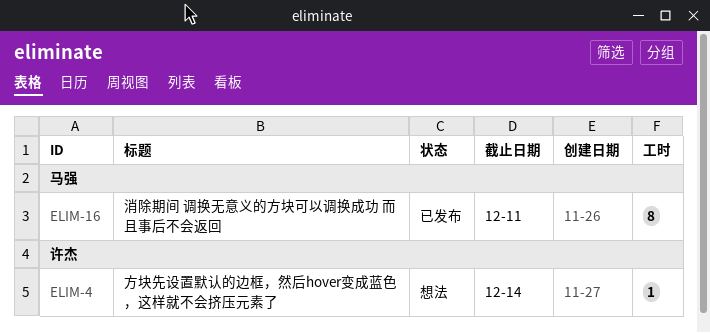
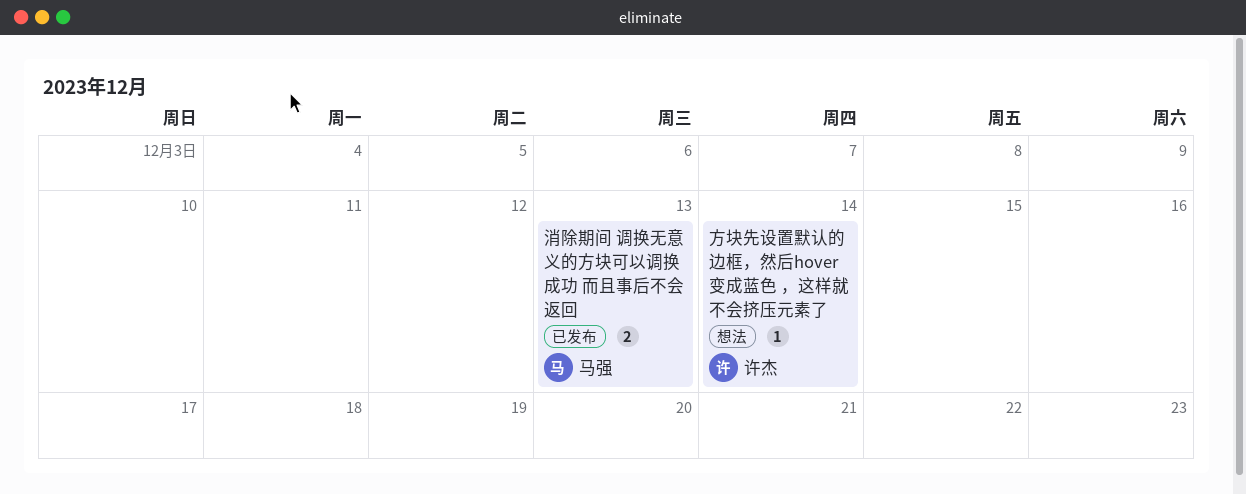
消除期间 调换无意义的方块可以调换成功 而且事后不会返回, estimate: 8 -> 2
消除期间 调换无意义的方块可以调换成功 而且事后不会返回, due: Dec 11 -> Dec 13

